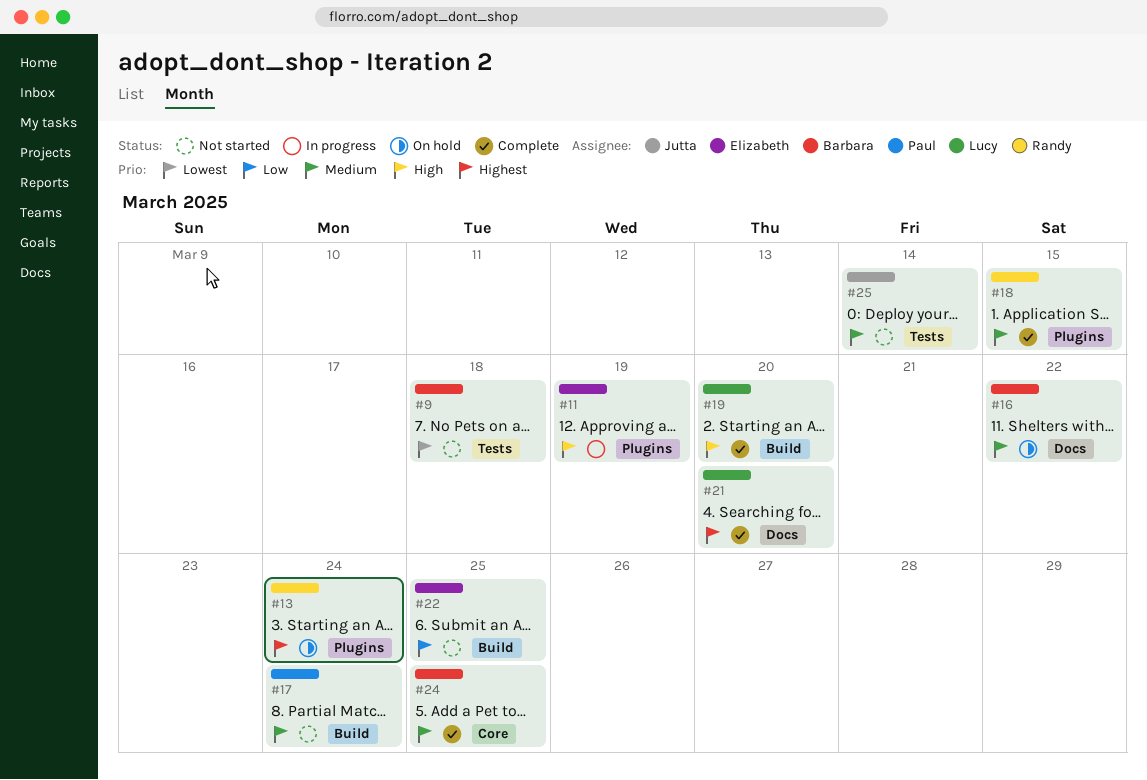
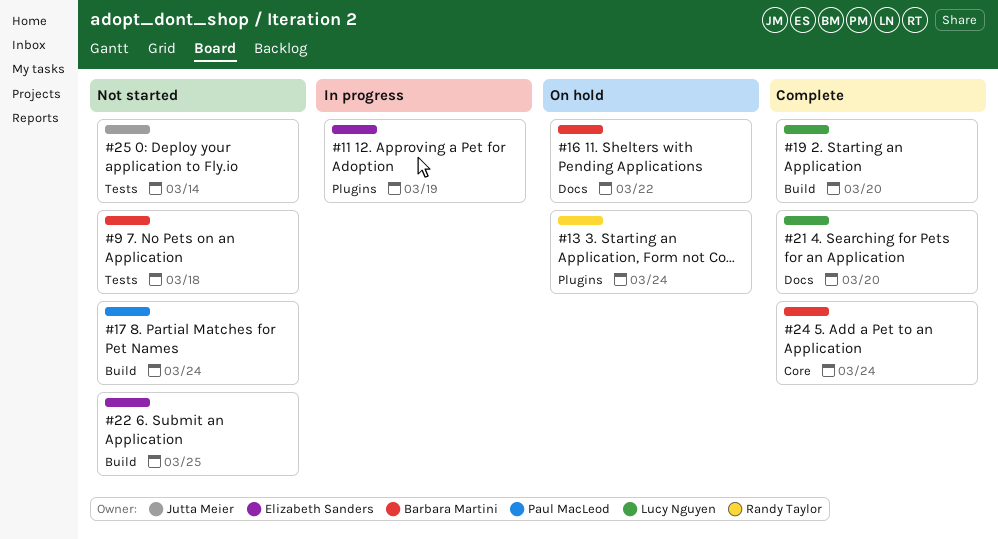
#18: present -> none
#24, due: Mar 25 -> Mar 24

